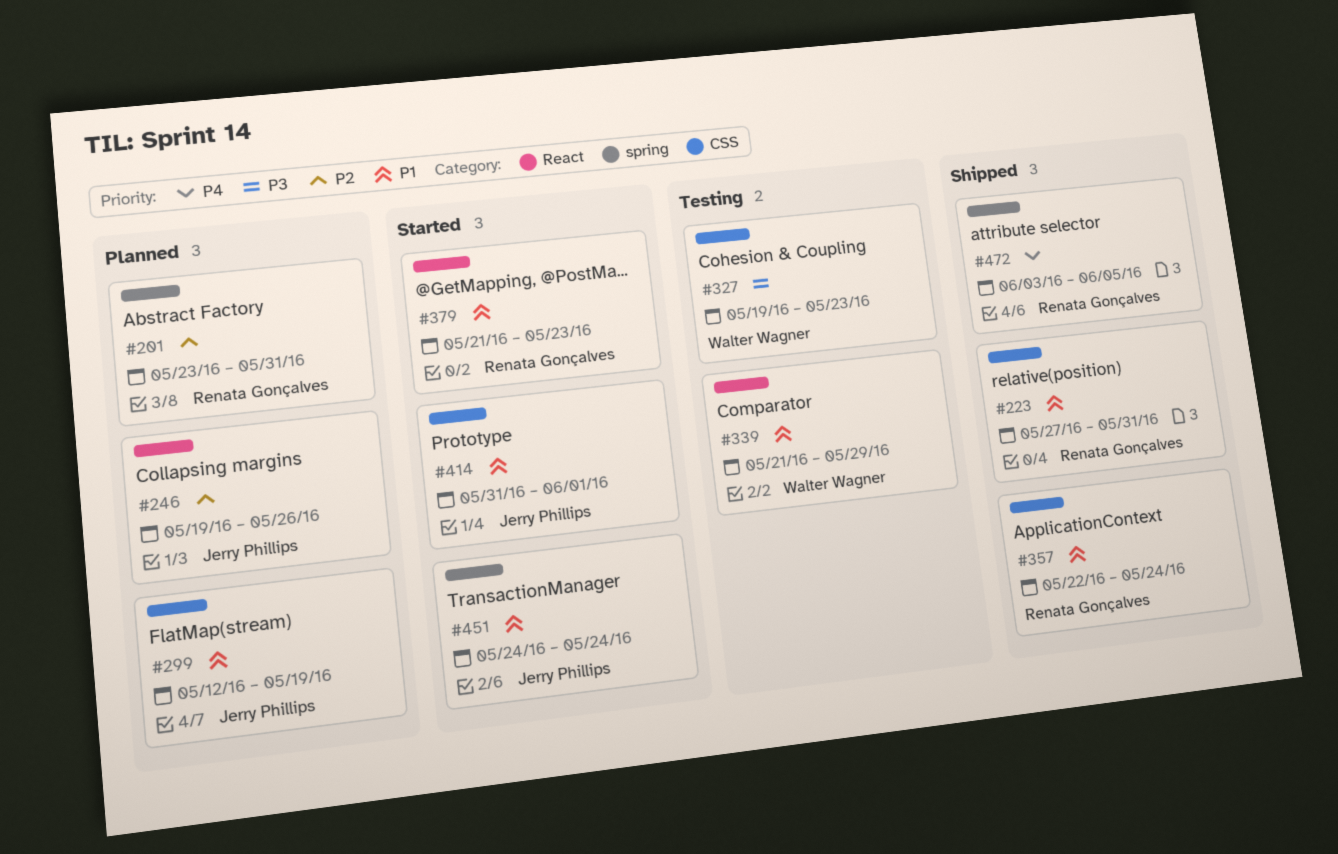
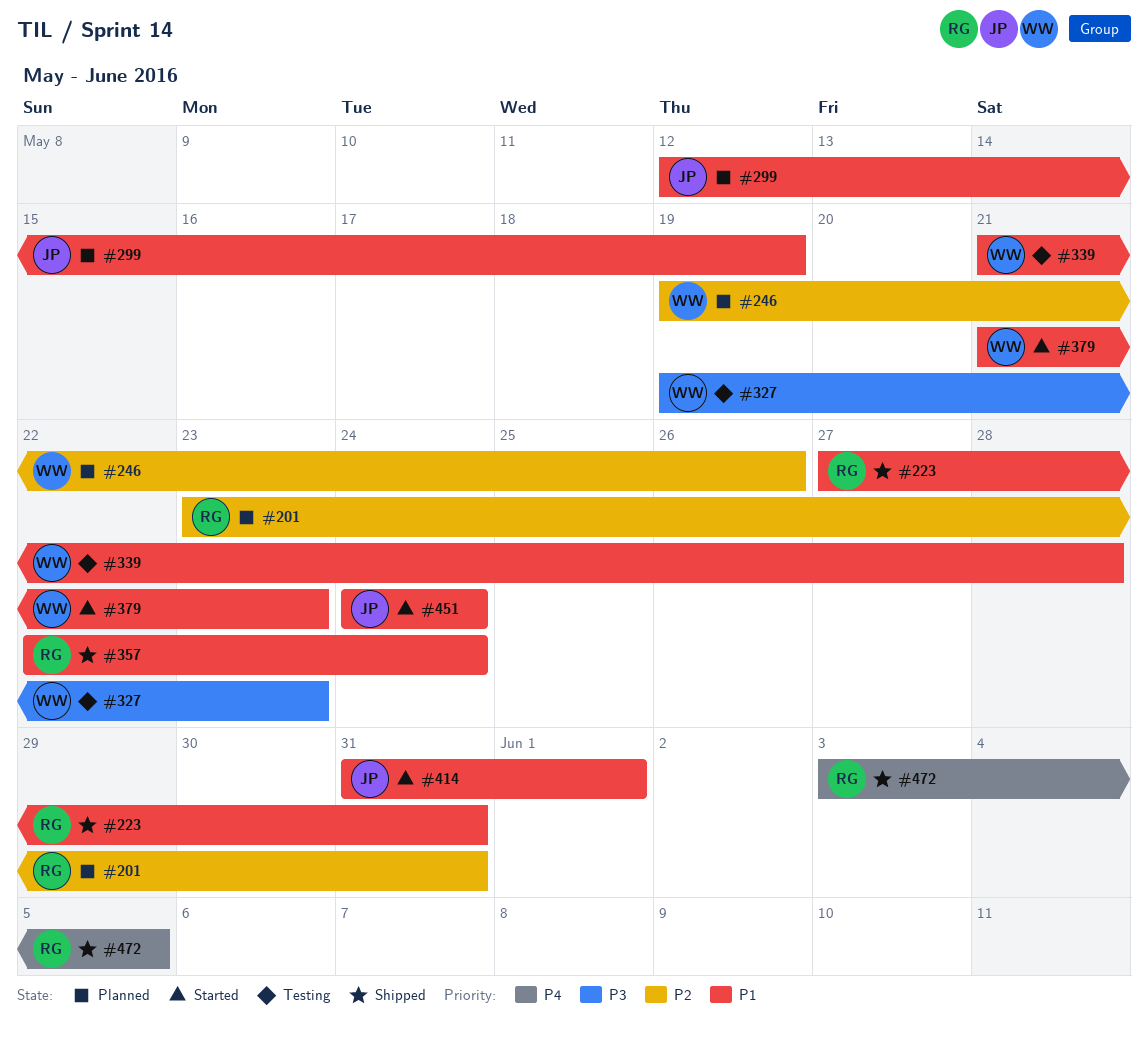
#246, owner: Jerry Phillips -> Walter Wagner
#339, due: May 29 -> May 28
#379, owner: Renata Gonçalves -> Walter Wagner

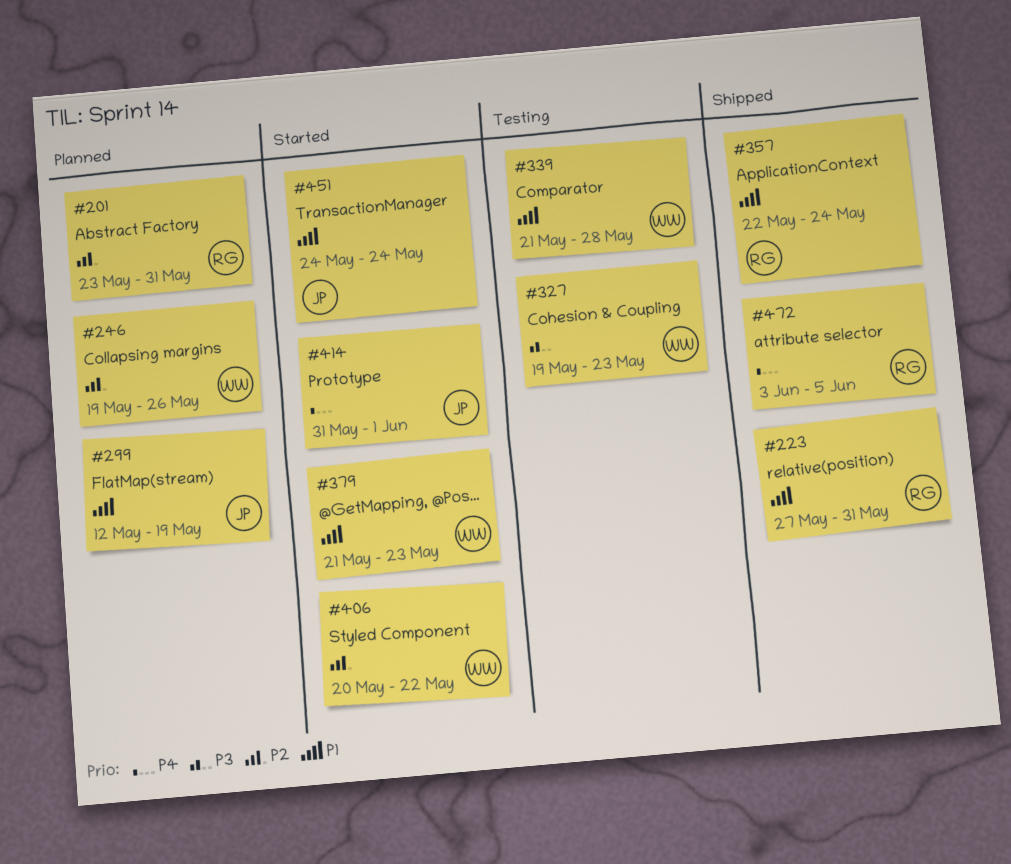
#406: none -> present
#414, priority: P1 -> P4

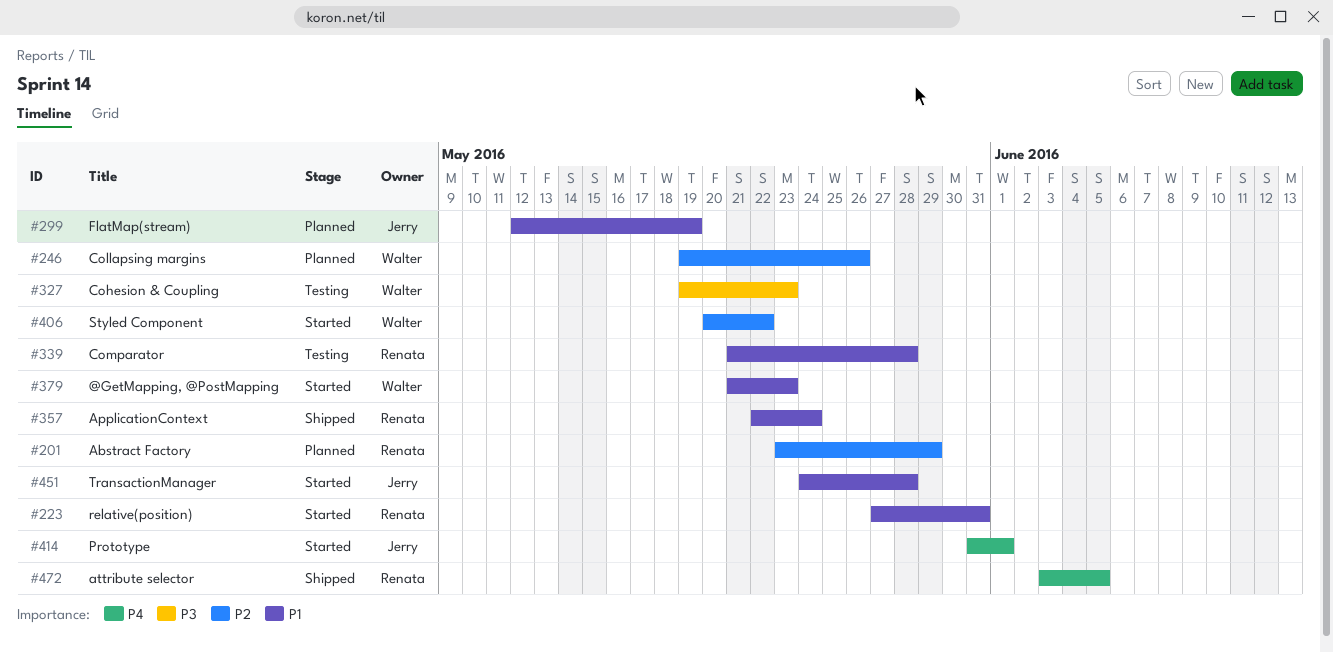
#201, due: May 31 -> May 29
#223, status: Shipped -> Started
#339, owner: Walter -> Renata
#451, due: May 24 -> May 28

